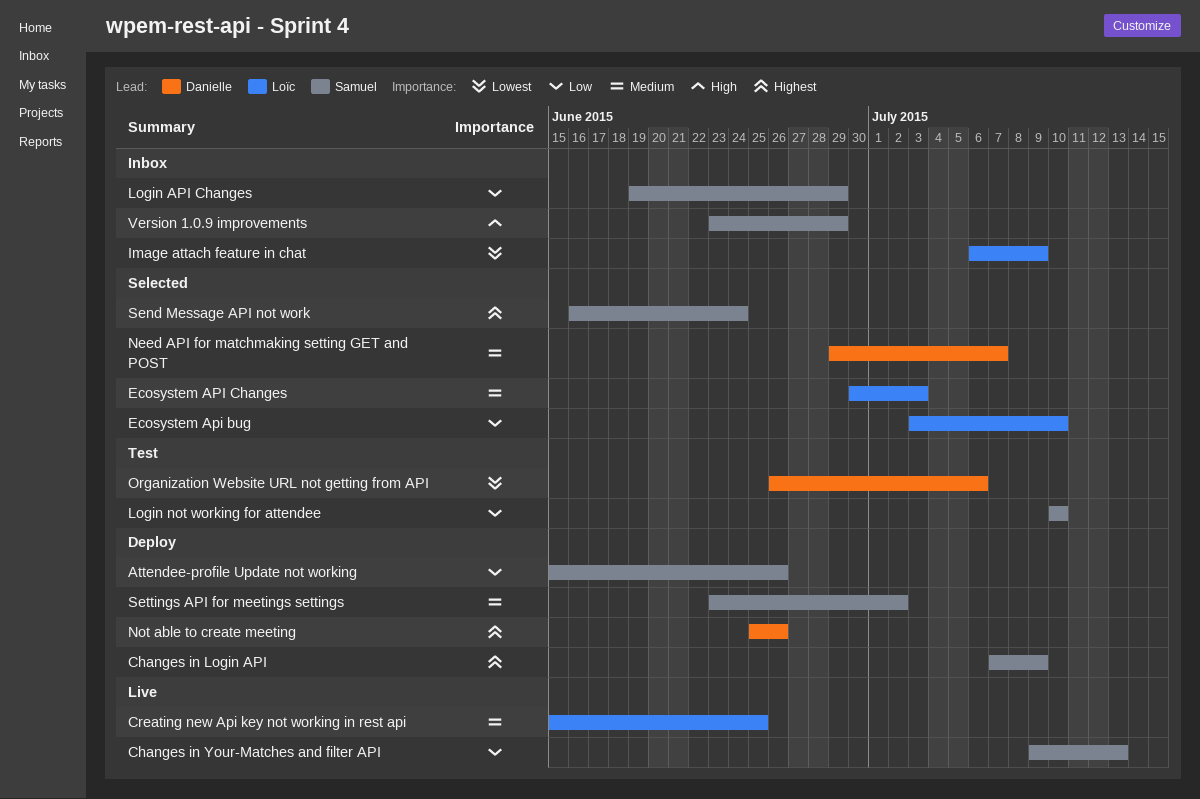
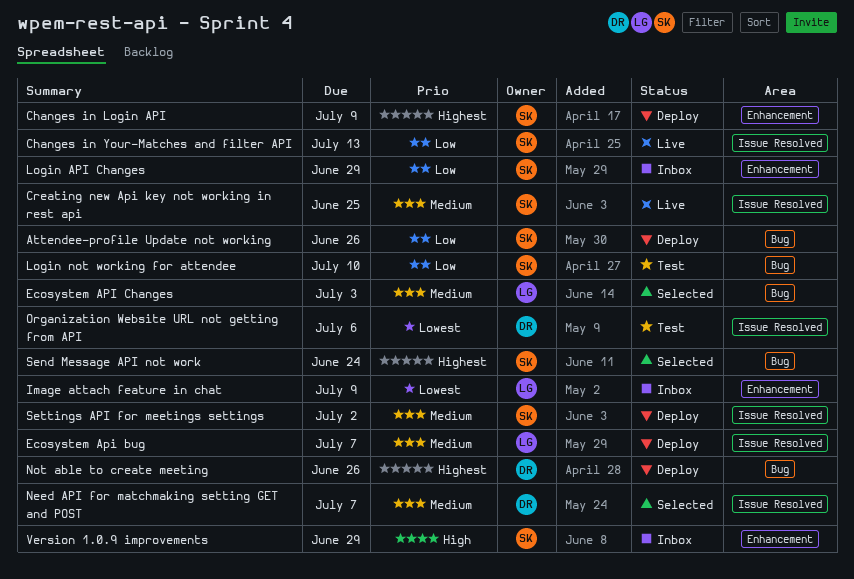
Creating new Api key not working in rest api, owner: Loïc -> Samuel
Ecosystem Api bug, status: Selected -> Deploy
Ecosystem Api bug, priority: Low -> Medium
Ecosystem Api bug, due: Jul 10 -> Jul 7

